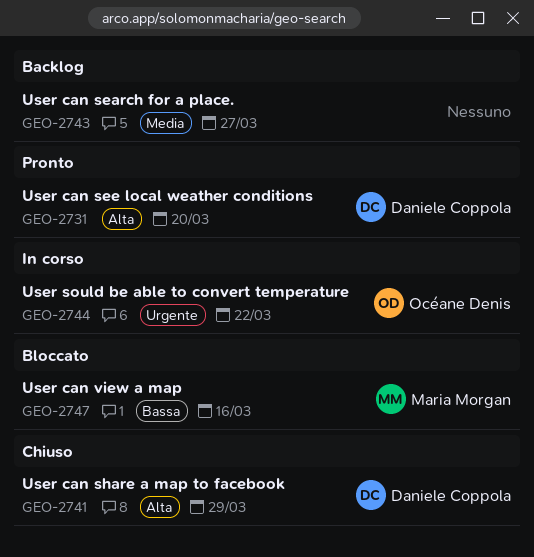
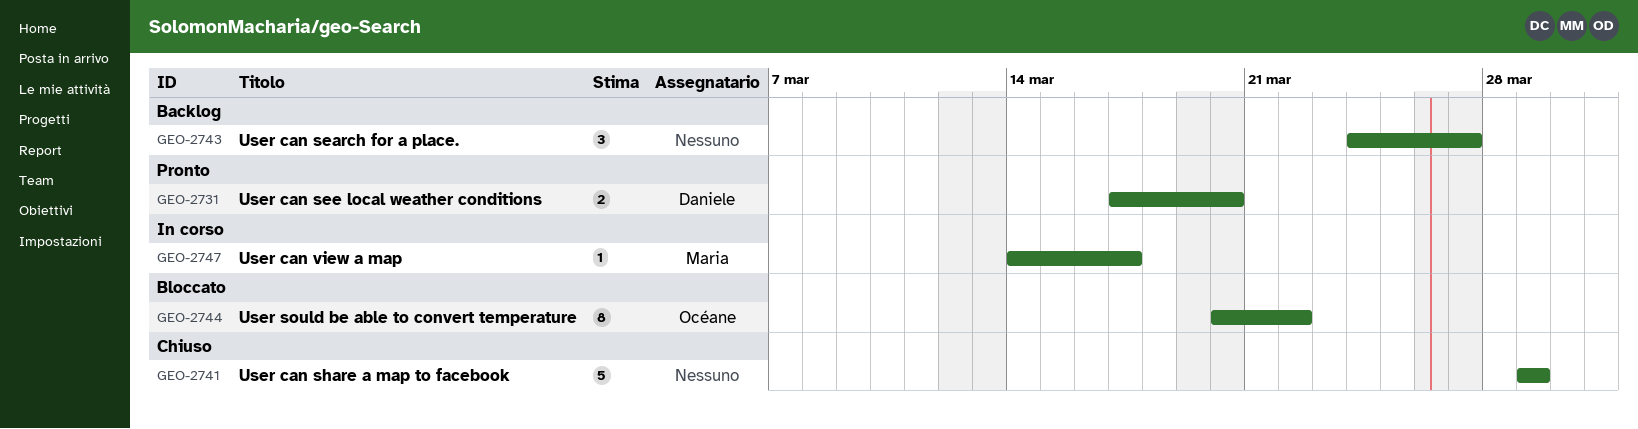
GEO-2741, owner: Daniele Coppola -> none
GEO-2744, status: In corso -> Bloccato
GEO-2747, status: Bloccato -> In corso
GEO-2747, due: Mar 16 -> Mar 17

